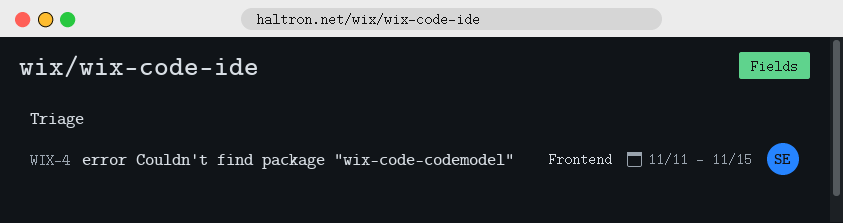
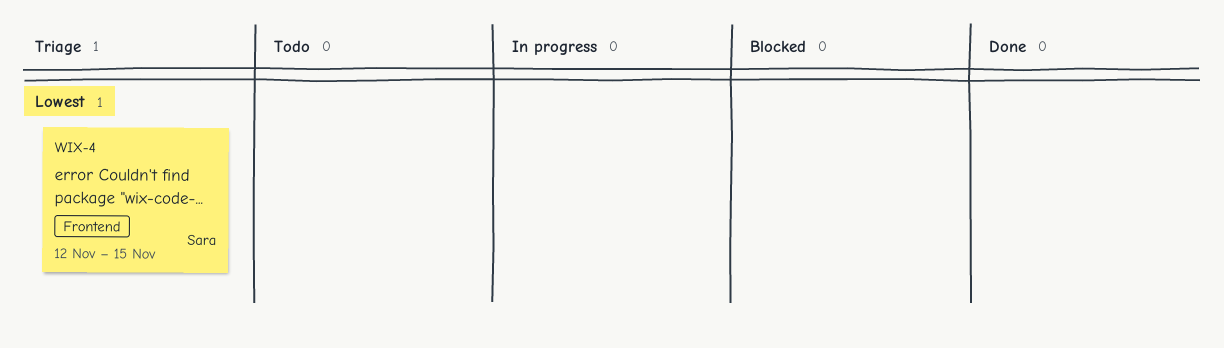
WIX-4, start: Nov 11 -> Nov 12

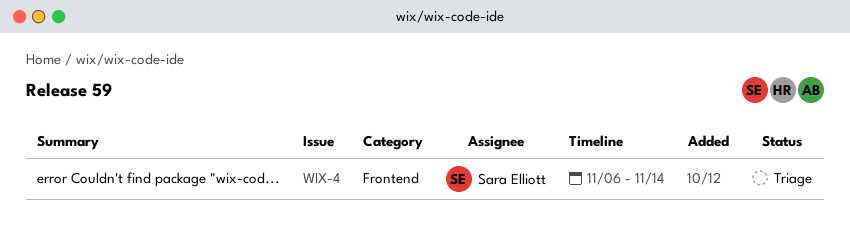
WIX-4, start: Nov 12 -> Nov 6
WIX-4, due: Nov 15 -> Nov 14

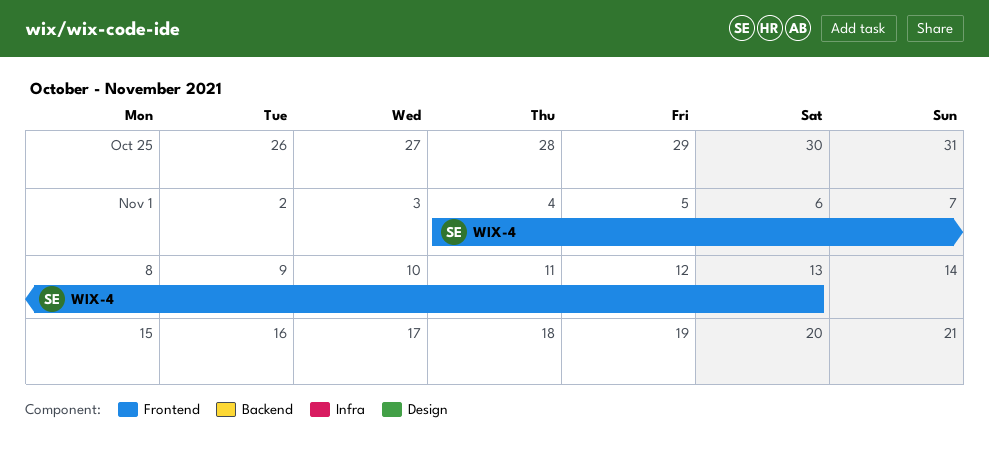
WIX-4, start: Nov 6 -> Nov 4
WIX-4, due: Nov 14 -> Nov 13

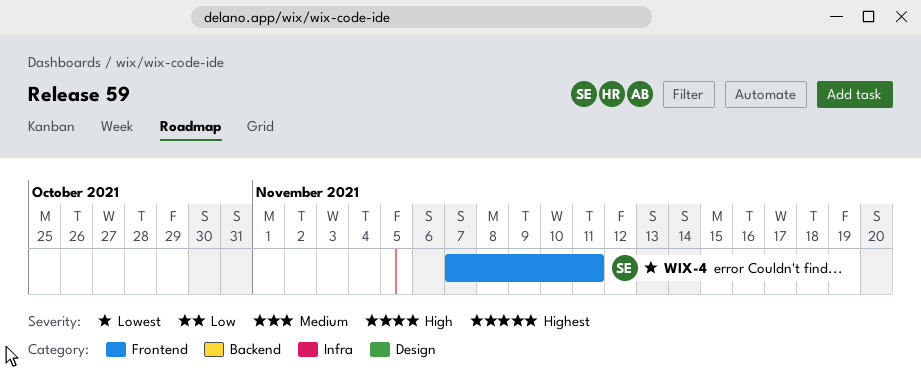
WIX-4, start: Nov 4 -> Nov 7
WIX-4, due: Nov 13 -> Nov 11

